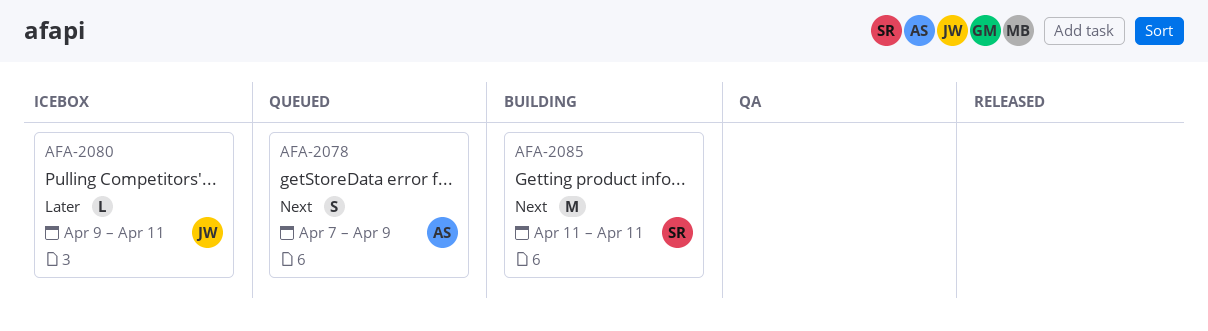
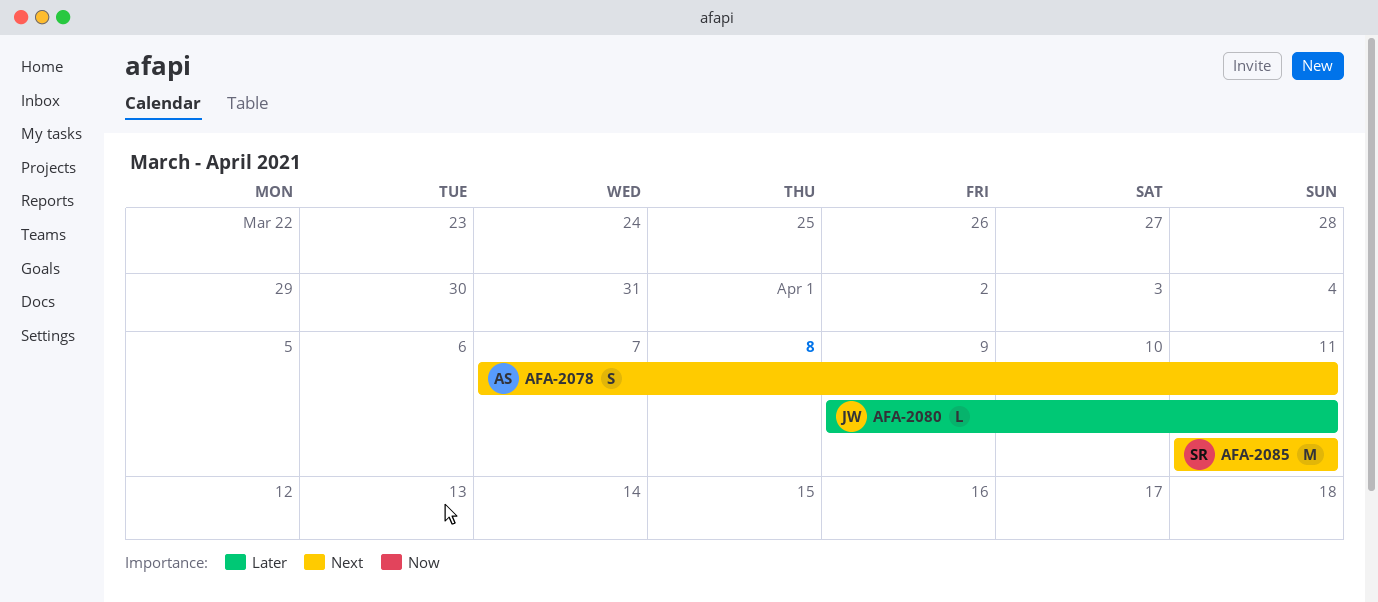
AFA-2078, due: Apr 9 -> Apr 11

